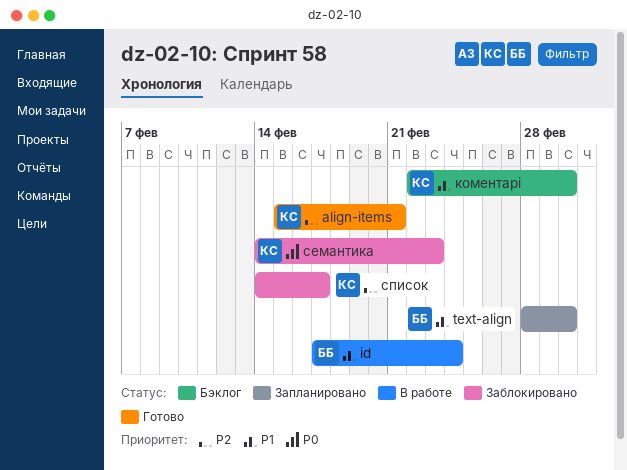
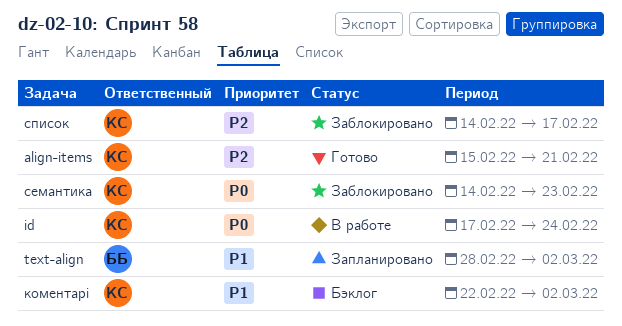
id, owner: ББ -> КС
id, priority: P1 -> P0

